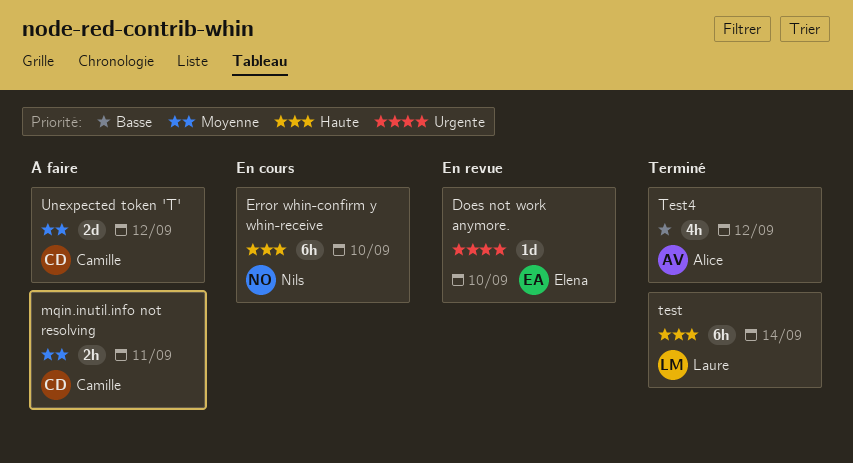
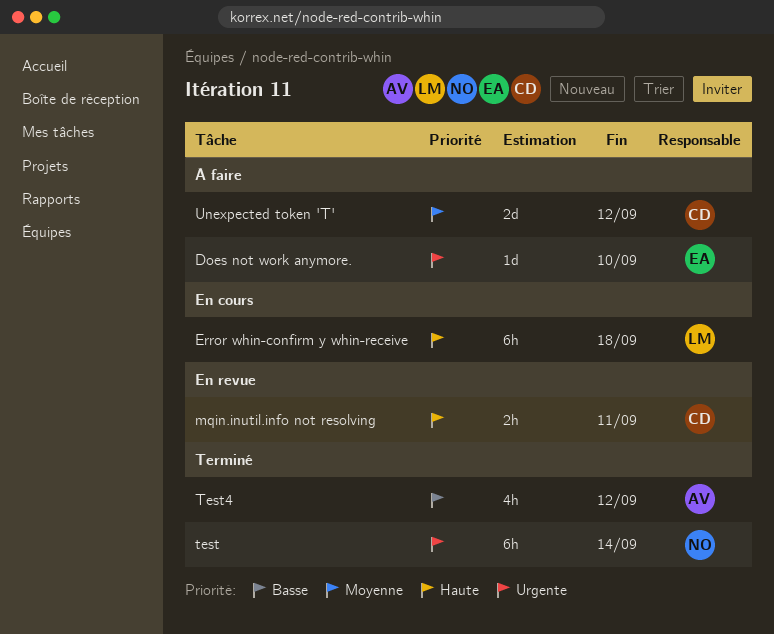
Does not work anymore., status: En revue -> À faire
Error whin-confirm y whin-receive, owner: Nils -> Laure
Error whin-confirm y whin-receive, due: Sep 10 -> Sep 18
mqin.inutil.info not resolving, status: À faire -> En revue
mqin.inutil.info not resolving, priority: Moyenne -> Haute
test, owner: Laure -> Nils
test, priority: Haute -> Urgente

